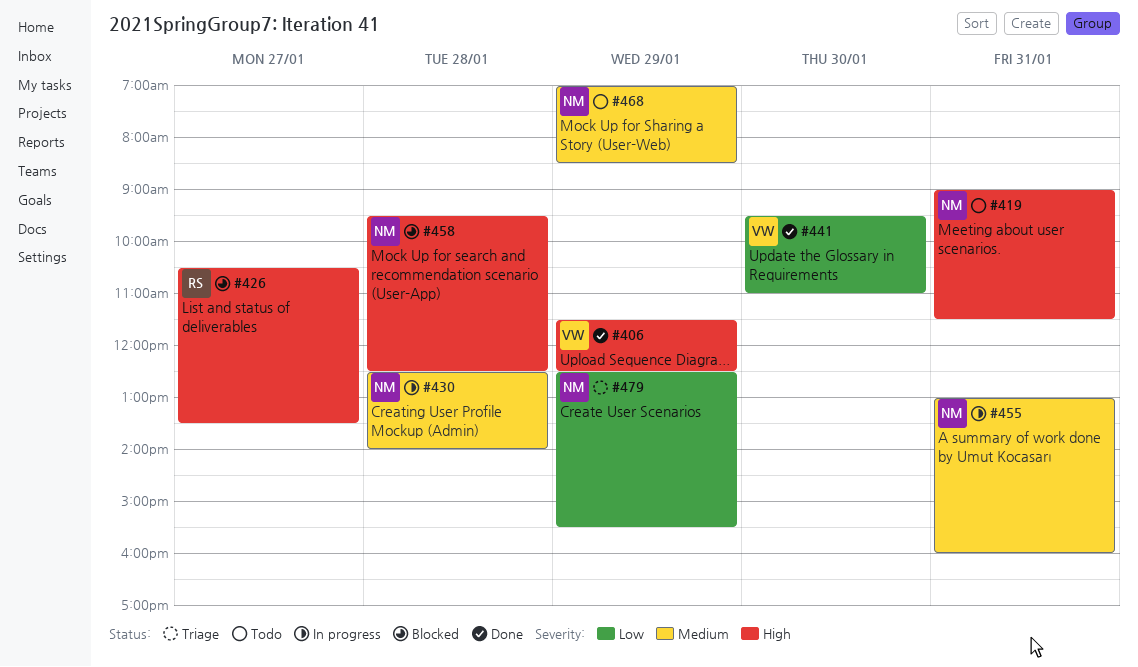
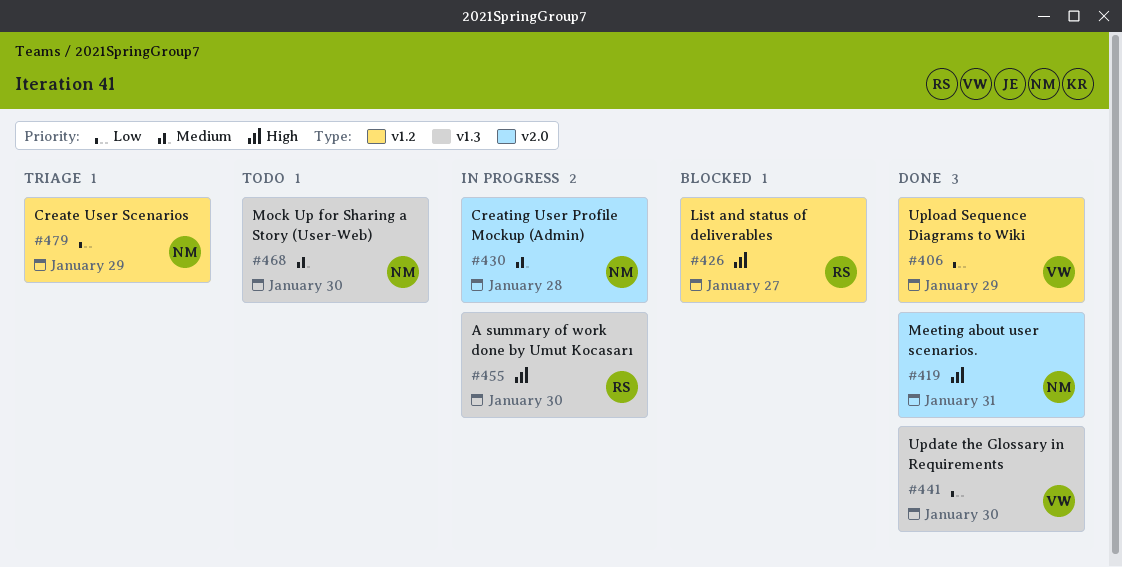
#406, priority: High -> Low
#419, status: Todo -> Done
#455, owner: NM -> RS
#455, priority: Medium -> High
#455, day: Jan 31 -> Jan 30
#458: present -> none
#468, day: Jan 29 -> Jan 30

